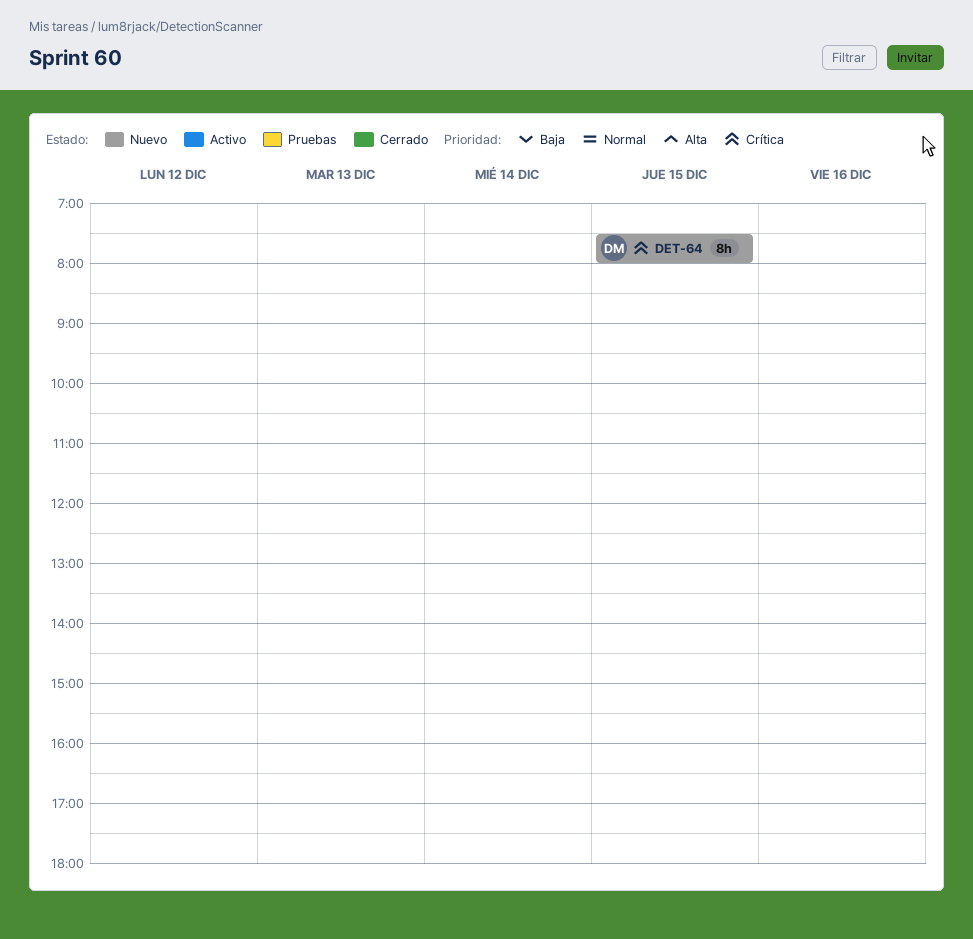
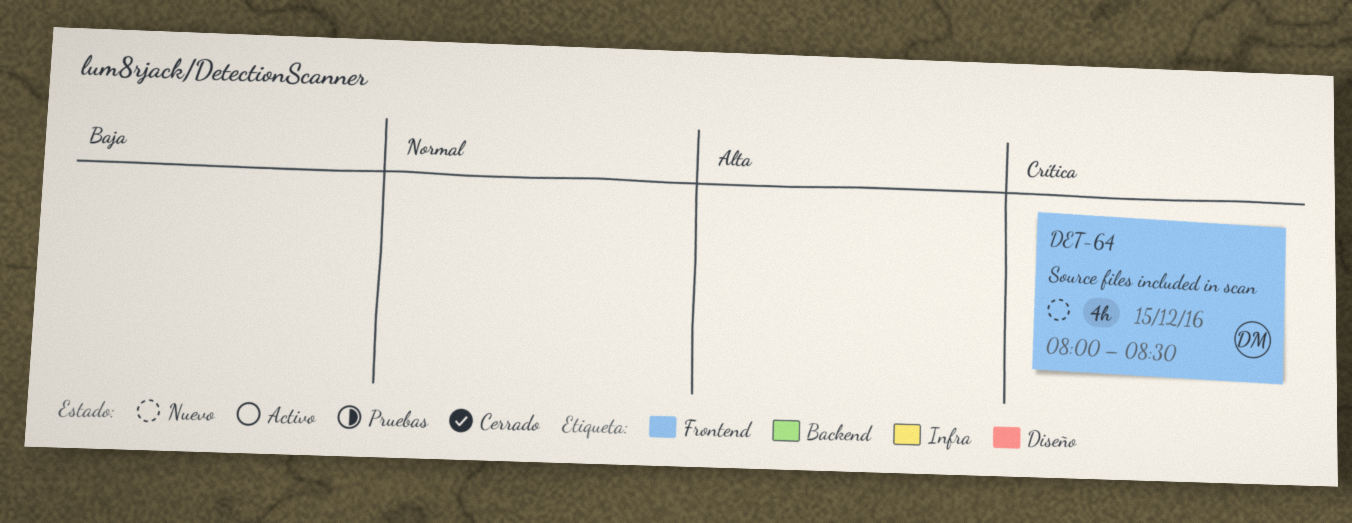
DET-64, estimate: 8h -> 4h
DET-64, begins: 07:30 -> 08:00
DET-64, ends: 08:00 -> 08:30

